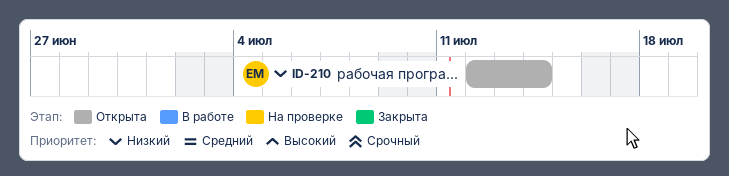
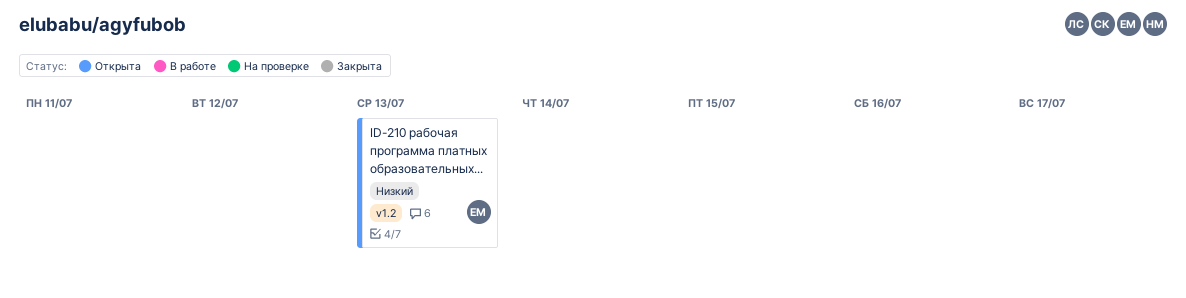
ID-210, due: Jul 14 -> Jul 13

